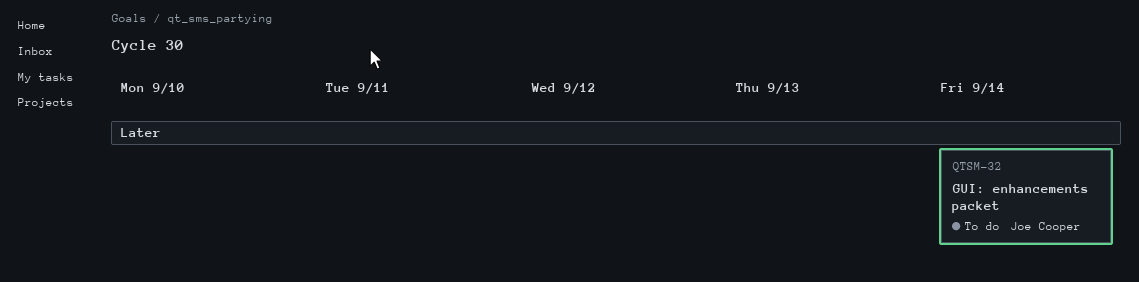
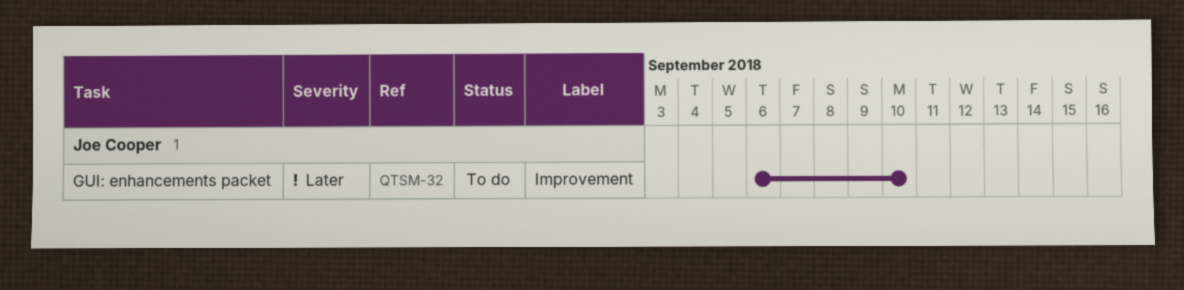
QTSM-32, due: Sep 14 -> Sep 10

